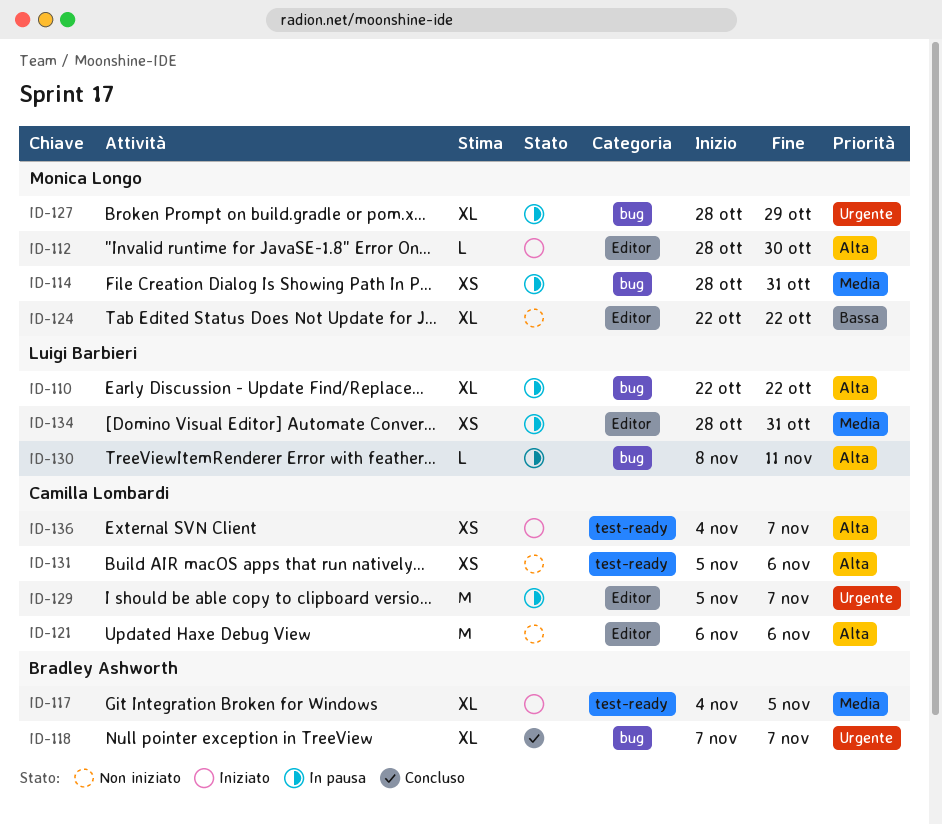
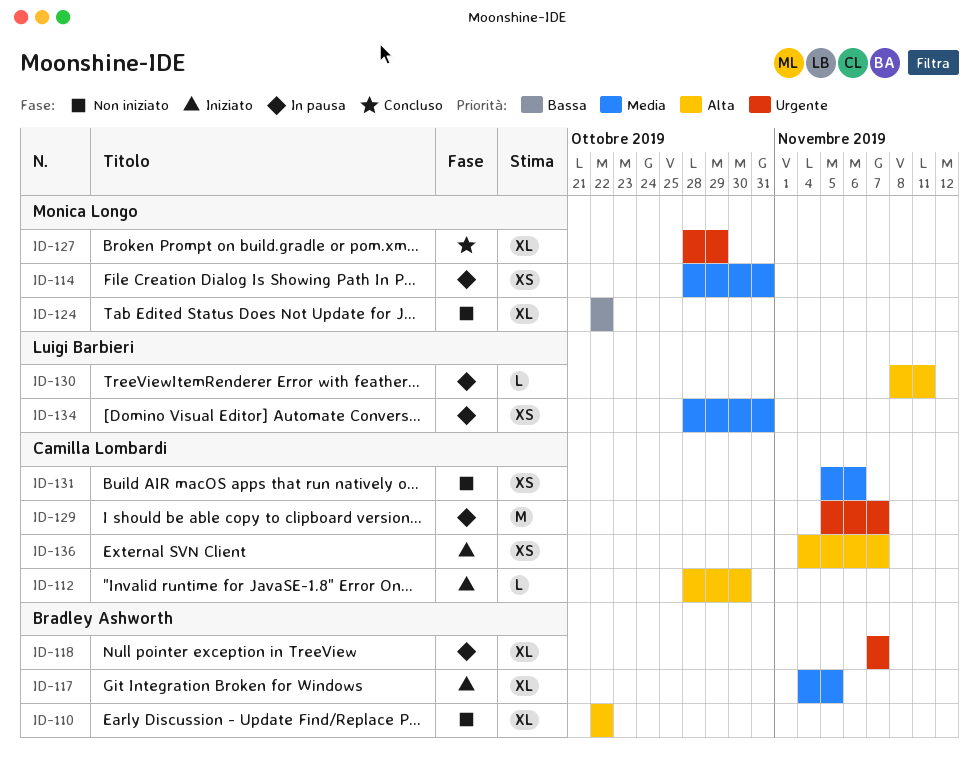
ID-110, status: In pausa -> Non iniziato
ID-110, owner: Luigi Barbieri -> Bradley Ashworth
ID-112, owner: Monica Longo -> Camilla Lombardi
ID-118, status: Concluso -> In pausa
ID-121: present -> none
ID-127, status: In pausa -> Concluso
ID-131, priority: Alta -> Media

